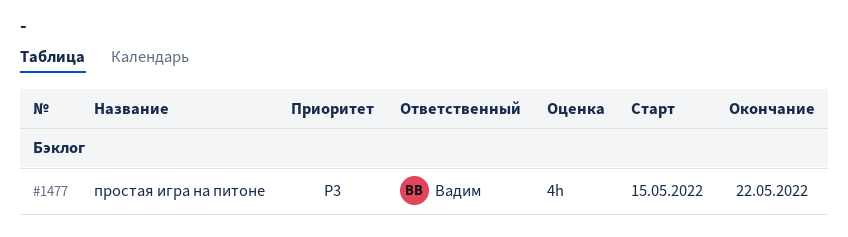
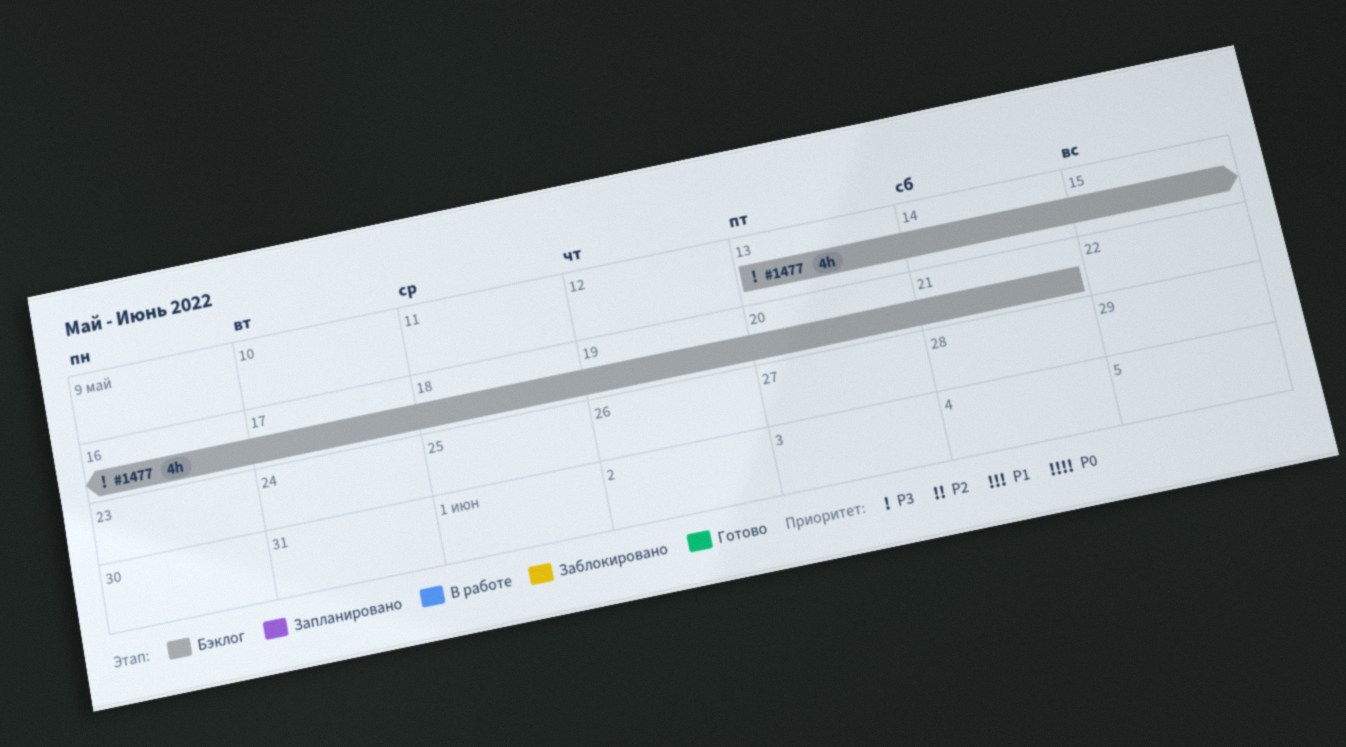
#1477, start: May 15 -> May 13
#1477, due: May 22 -> May 21

